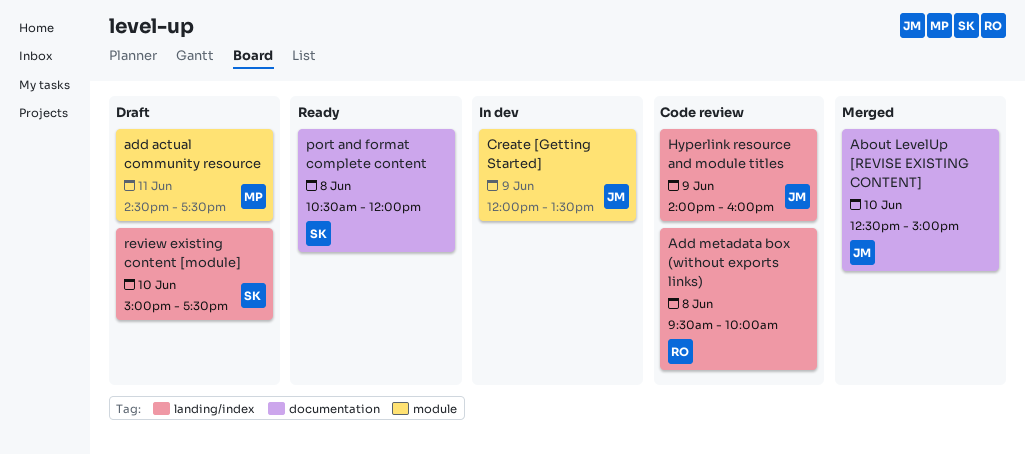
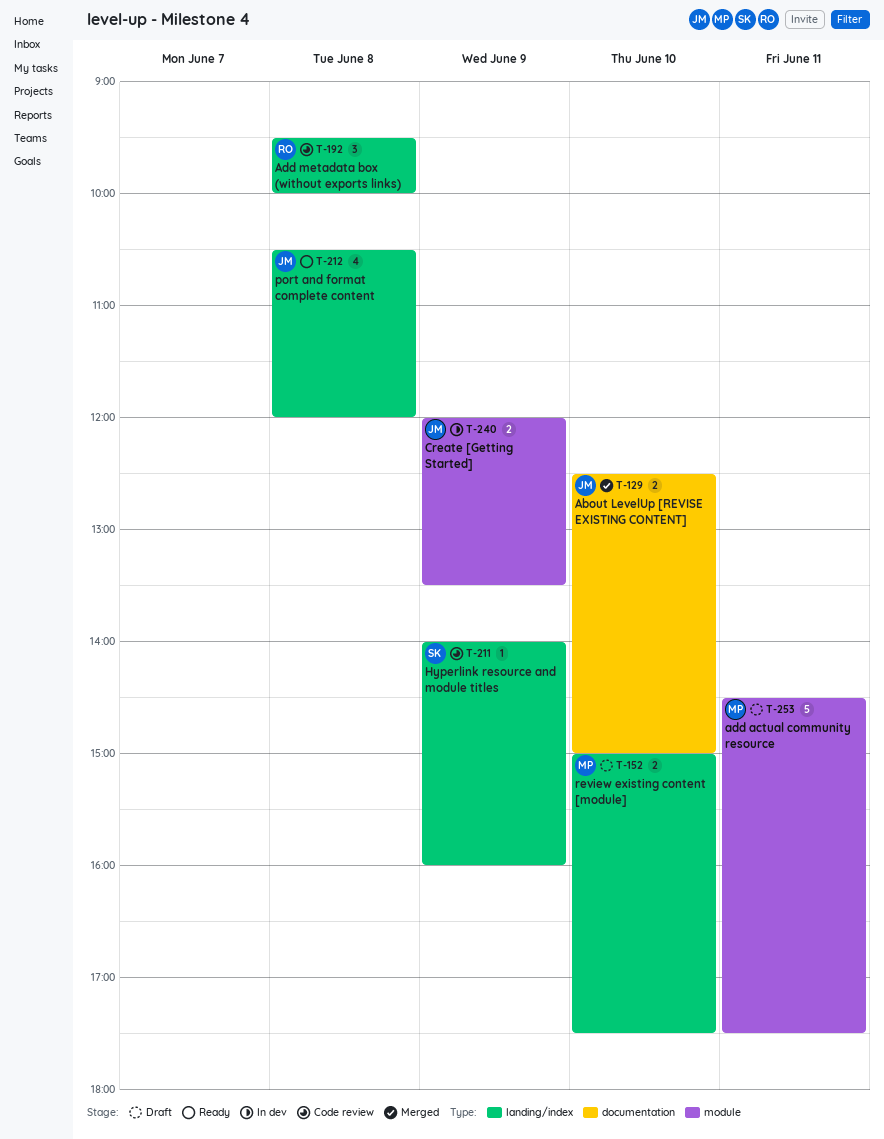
Hyperlink resource and module titles, owner: JM -> SK
port and format complete content, owner: SK -> JM
port and format complete content, label: documentation -> landing/index
review existing content [module], owner: SK -> MP

